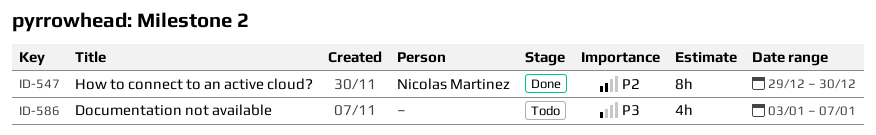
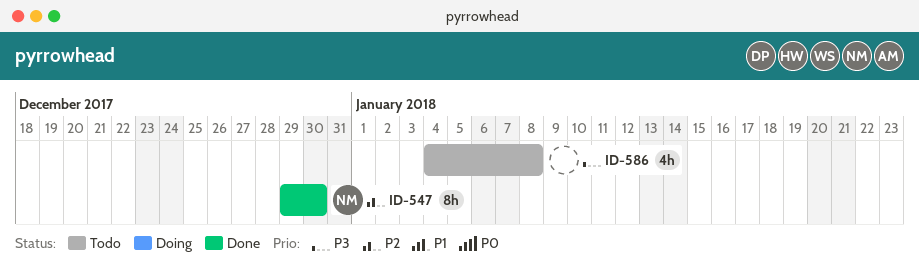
ID-586, start: Jan 3 -> Jan 4
ID-586, due: Jan 7 -> Jan 8

